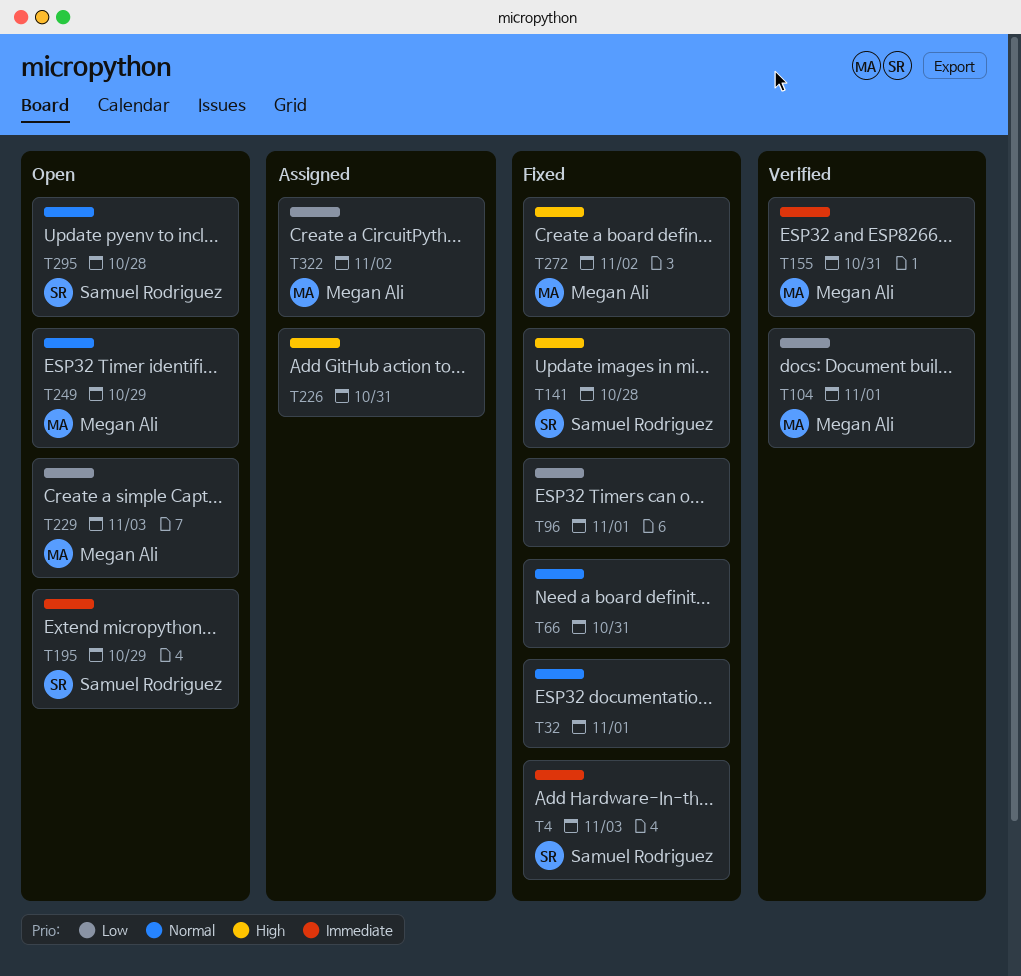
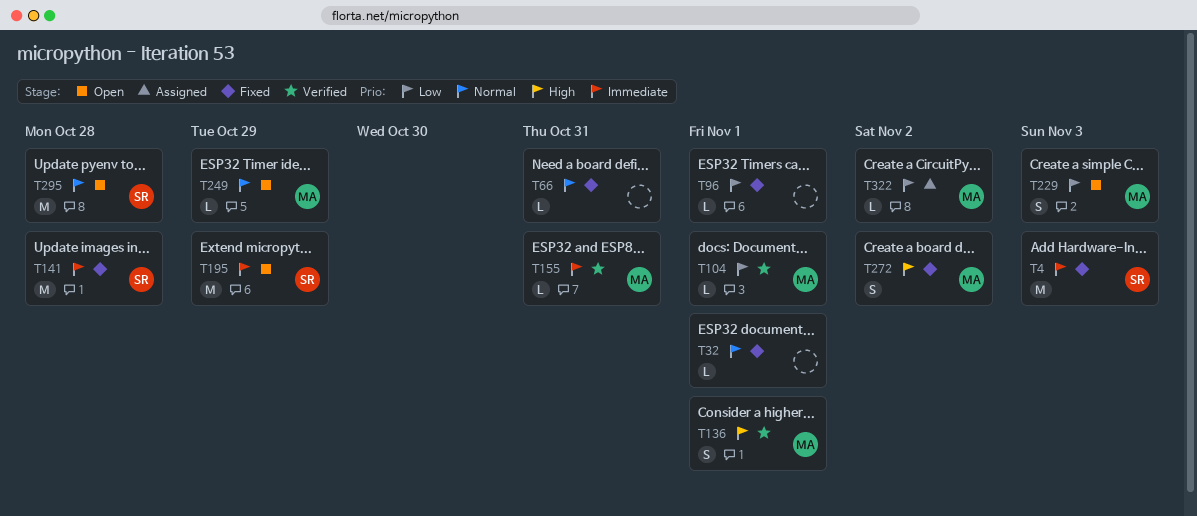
T136: none -> present
T141, priority: High -> Immediate
T226: present -> none

